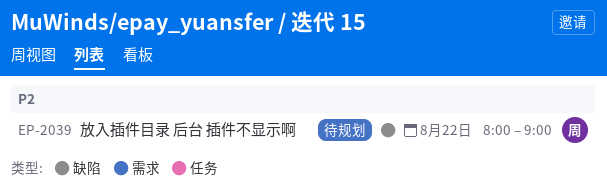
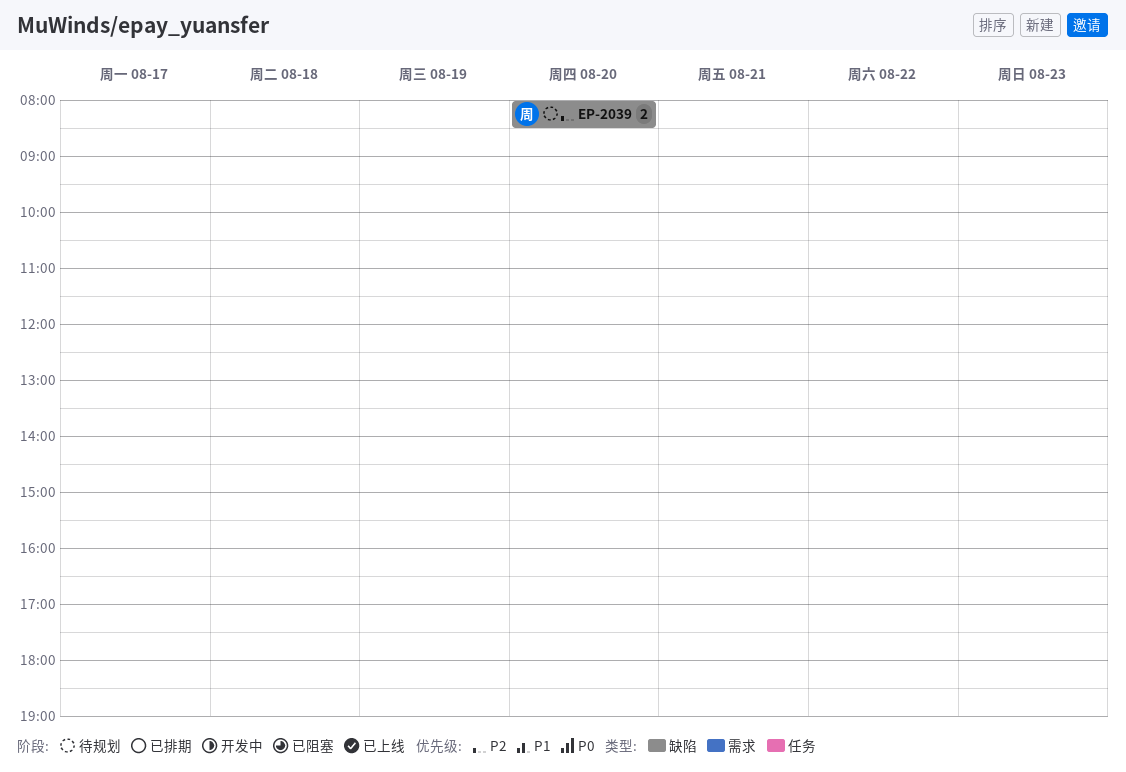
EP-2039, day: Aug 22 -> Aug 20
EP-2039, ends: 09:00 -> 08:30

